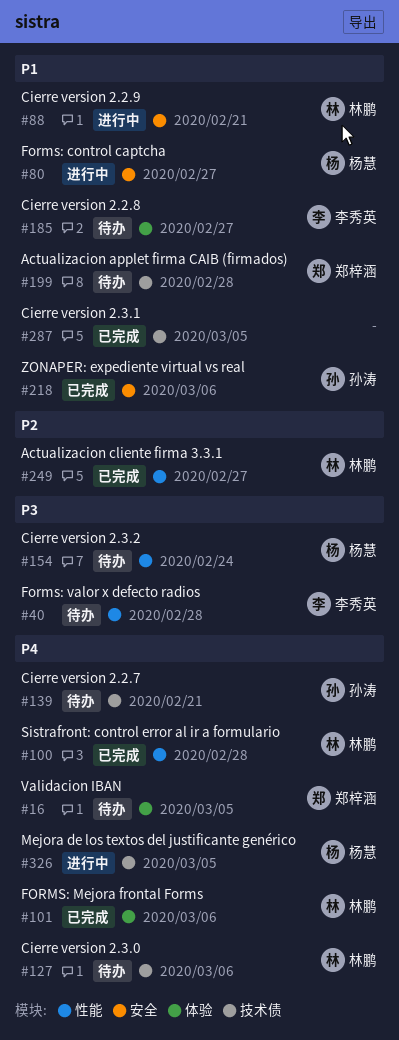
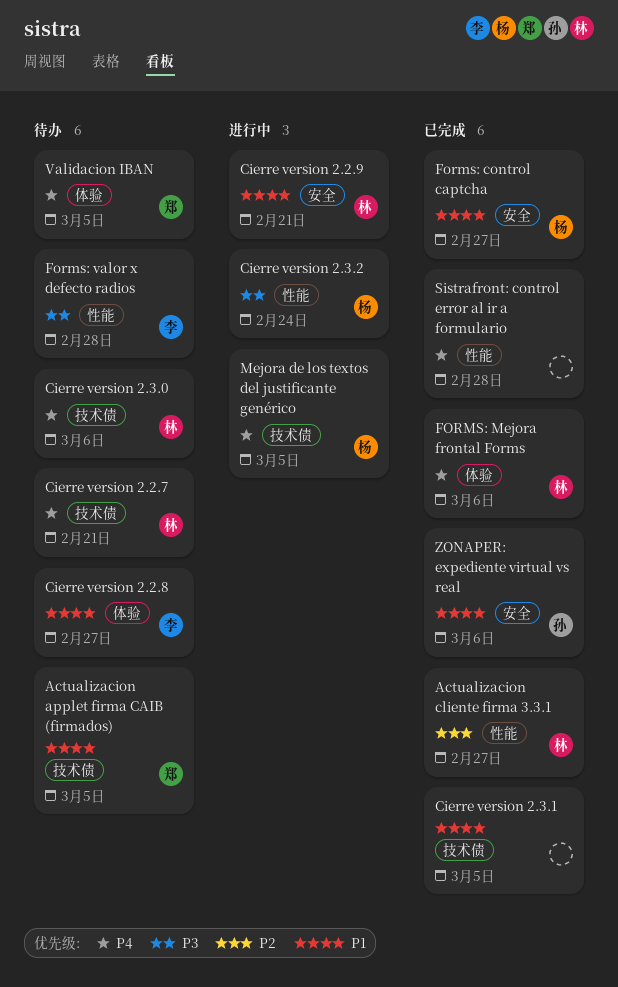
Actualizacion applet firma CAIB (firmados), due: Feb 28 -> Mar 5
Cierre version 2.2.7, owner: 孙涛 -> 林鹏
Cierre version 2.3.2, status: 待办 -> 进行中
Forms: control captcha, status: 进行中 -> 已完成
Sistrafront: control error al ir a formulario, owner: 林鹏 -> none

